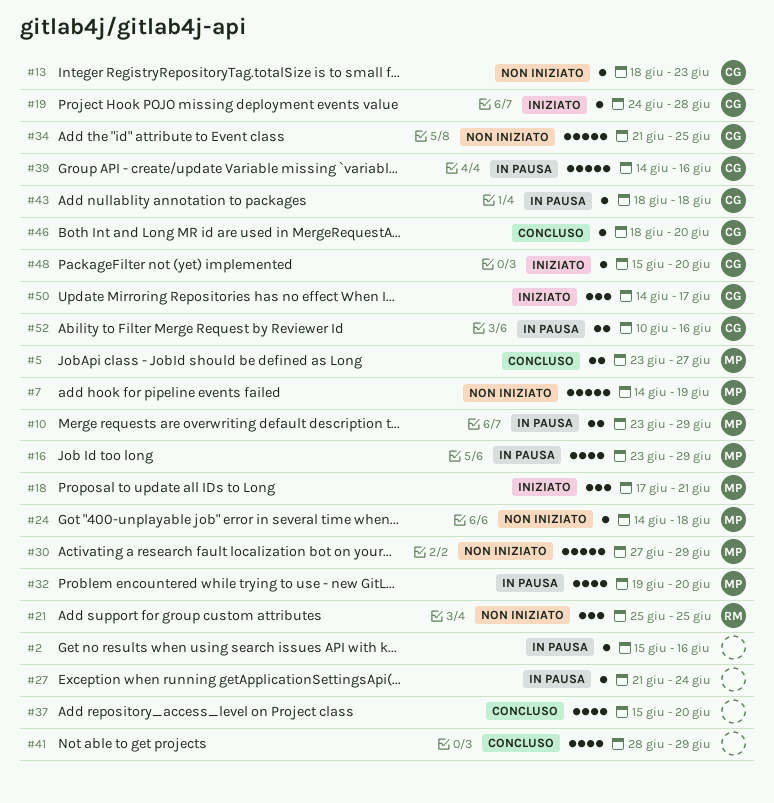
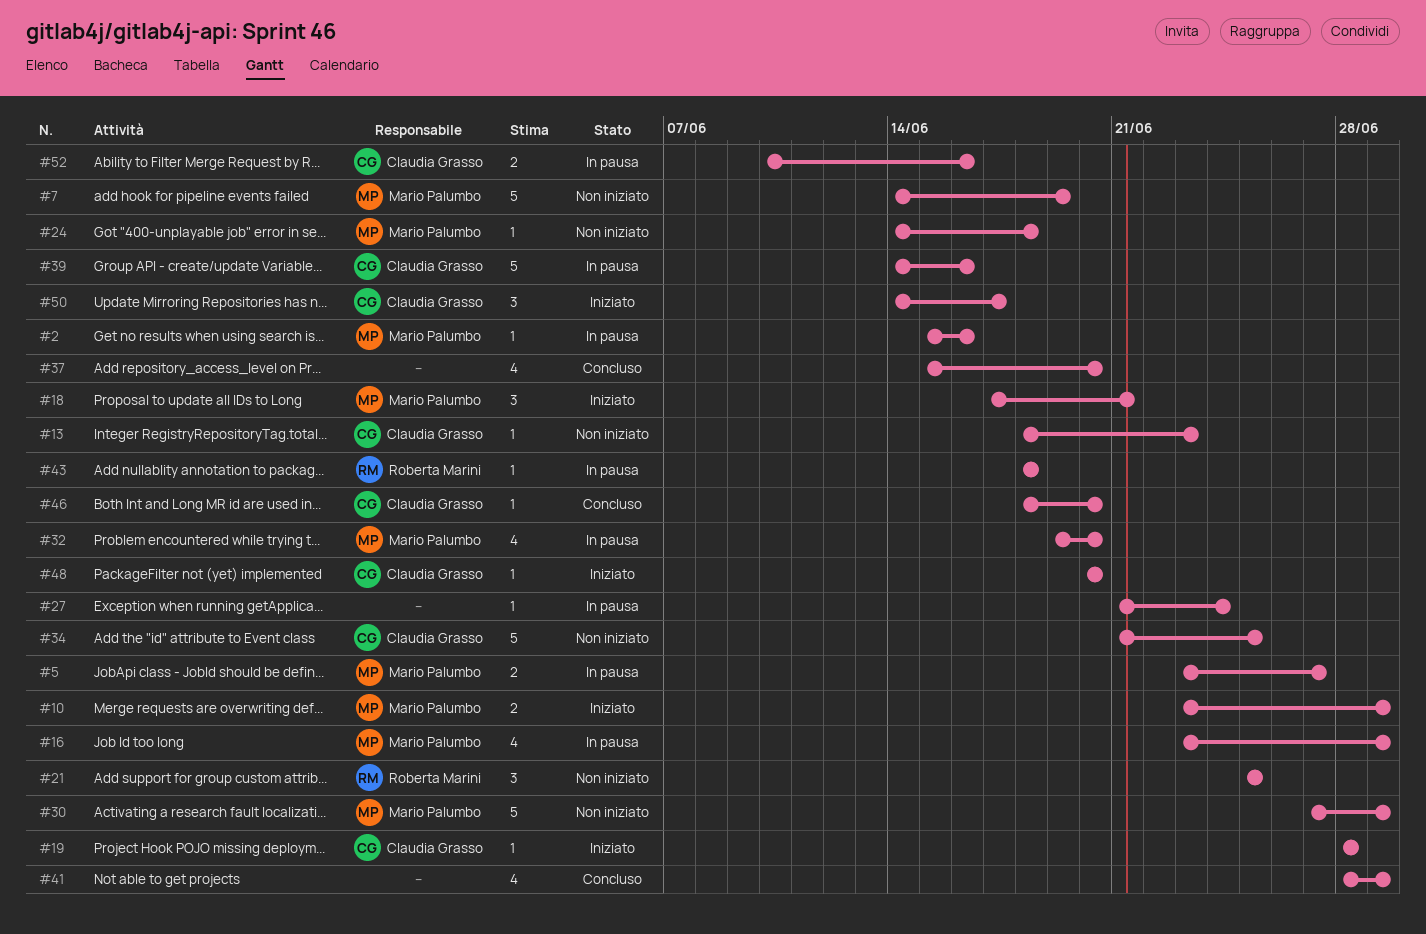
#2, owner: none -> Mario Palumbo
#5, status: Concluso -> In pausa
#10, status: In pausa -> Iniziato
#19, start: Jun 24 -> Jun 28
#43, owner: Claudia Grasso -> Roberta Marini
#48, start: Jun 15 -> Jun 20

